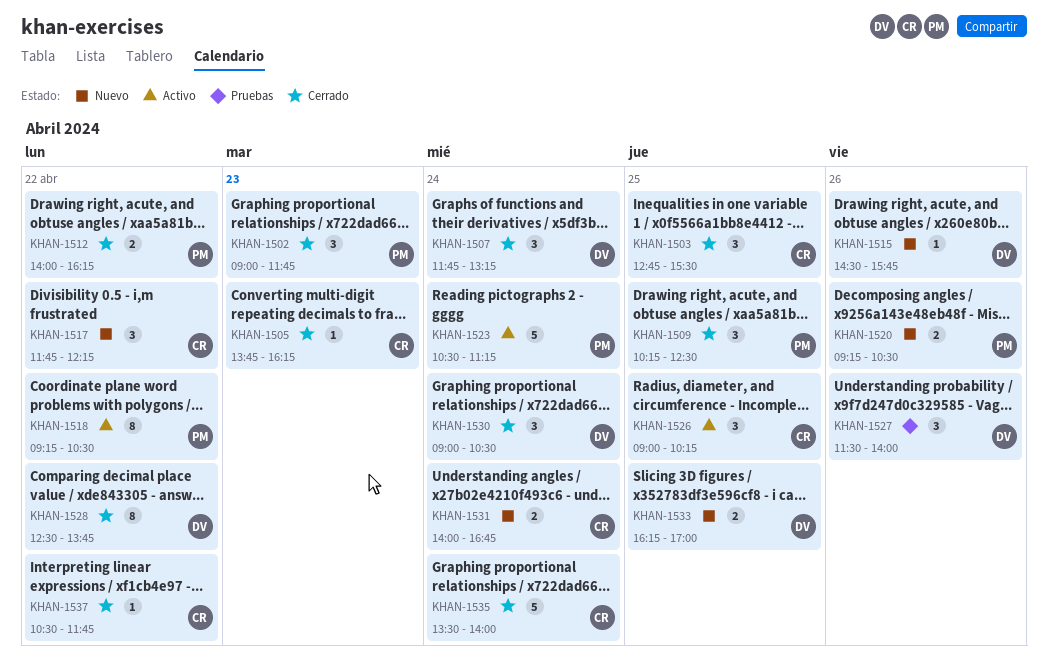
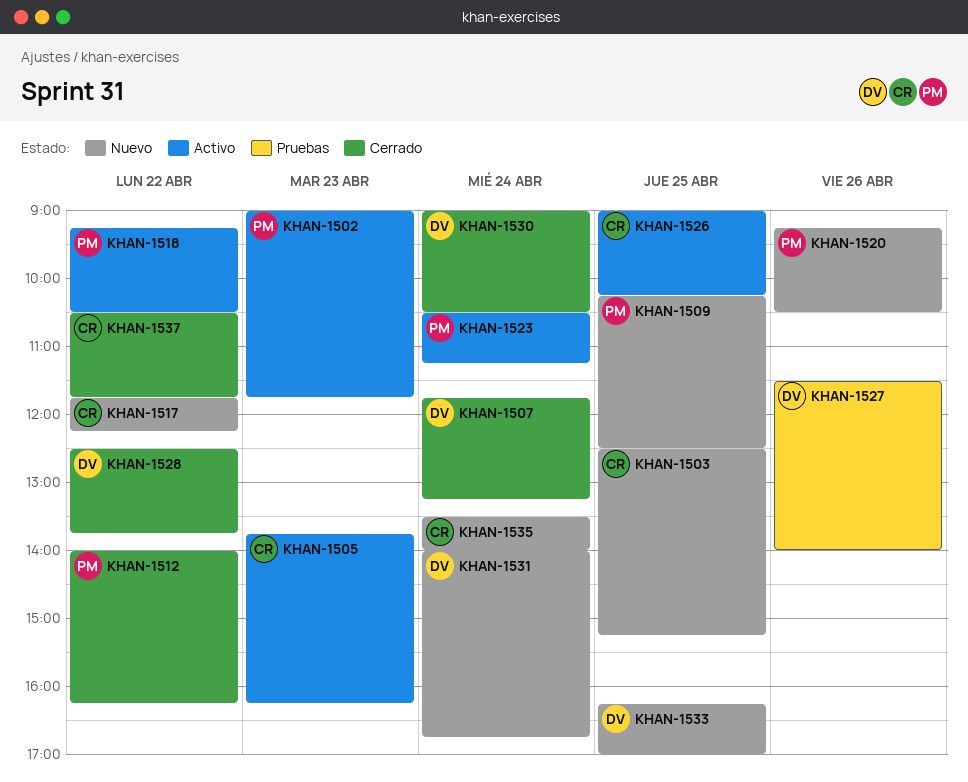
KHAN-1502, status: Cerrado -> Activo
KHAN-1503, status: Cerrado -> Nuevo
KHAN-1503, begins: 12:45 -> 12:30
KHAN-1503, ends: 15:30 -> 15:15
KHAN-1505, status: Cerrado -> Activo
KHAN-1509, status: Cerrado -> Nuevo
KHAN-1515: present -> none
KHAN-1531, owner: CR -> DV
KHAN-1535, status: Cerrado -> Nuevo

